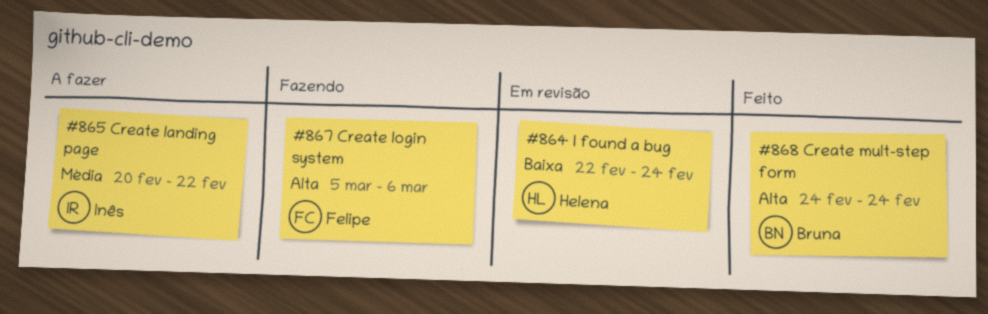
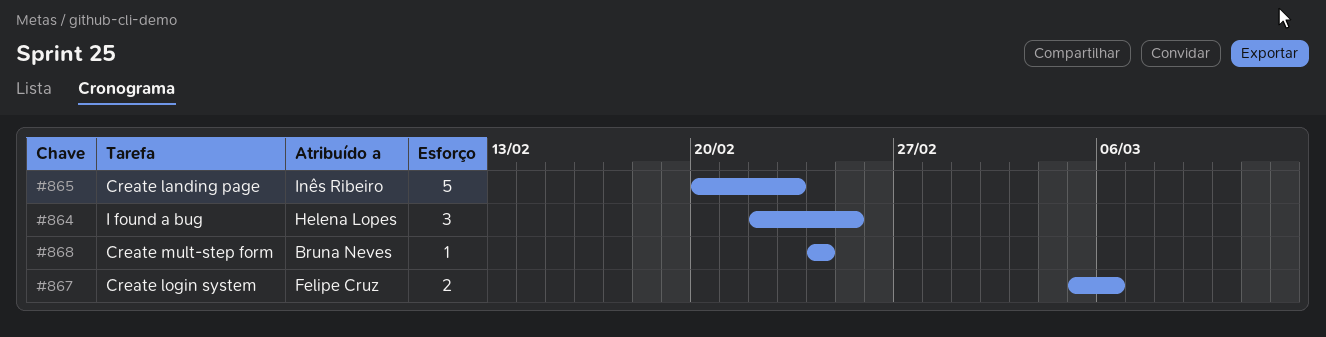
#864, due: Feb 24 -> Feb 25
#865, due: Feb 22 -> Feb 23

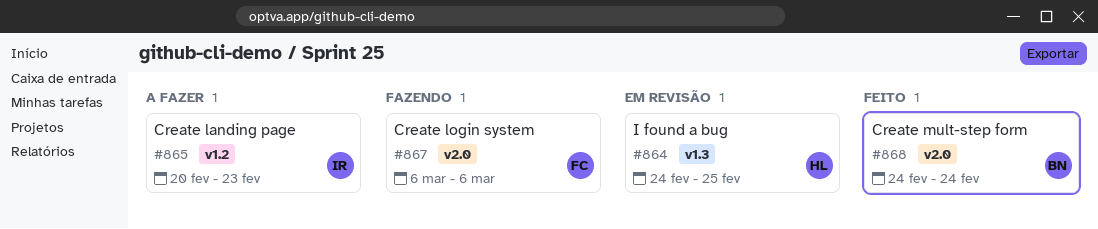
#864, start: Feb 22 -> Feb 24
#867, start: Mar 5 -> Mar 6

